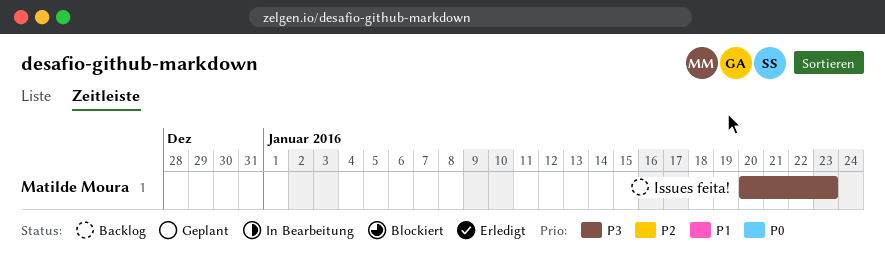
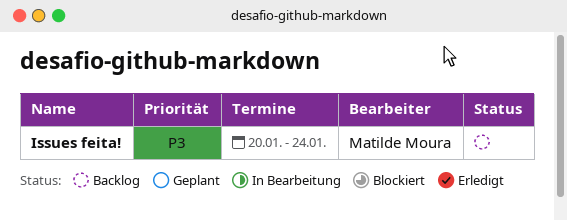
Issues feita!, due: Jan 23 -> Jan 24

